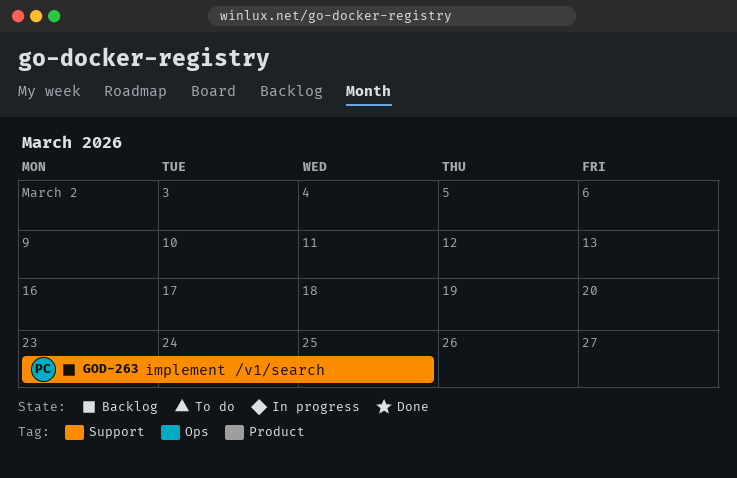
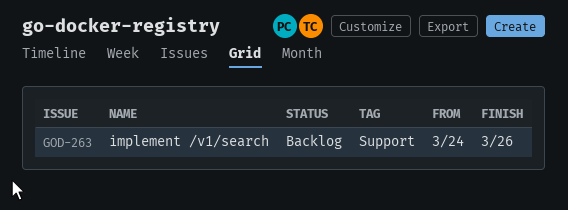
GOD-263, start: Mar 23 -> Mar 24
GOD-263, due: Mar 25 -> Mar 26

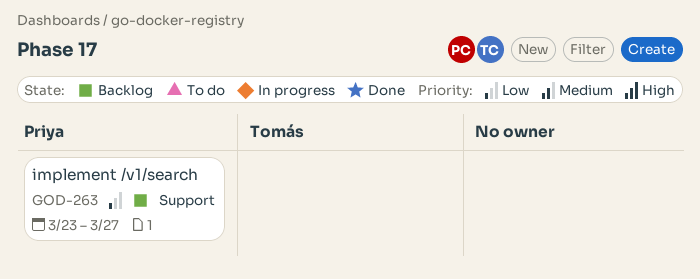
GOD-263, start: Mar 24 -> Mar 23
GOD-263, due: Mar 26 -> Mar 27

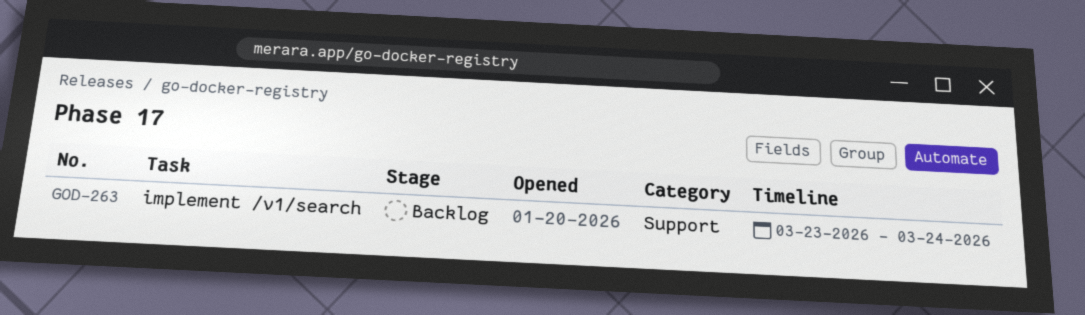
GOD-263, due: Mar 27 -> Mar 24

